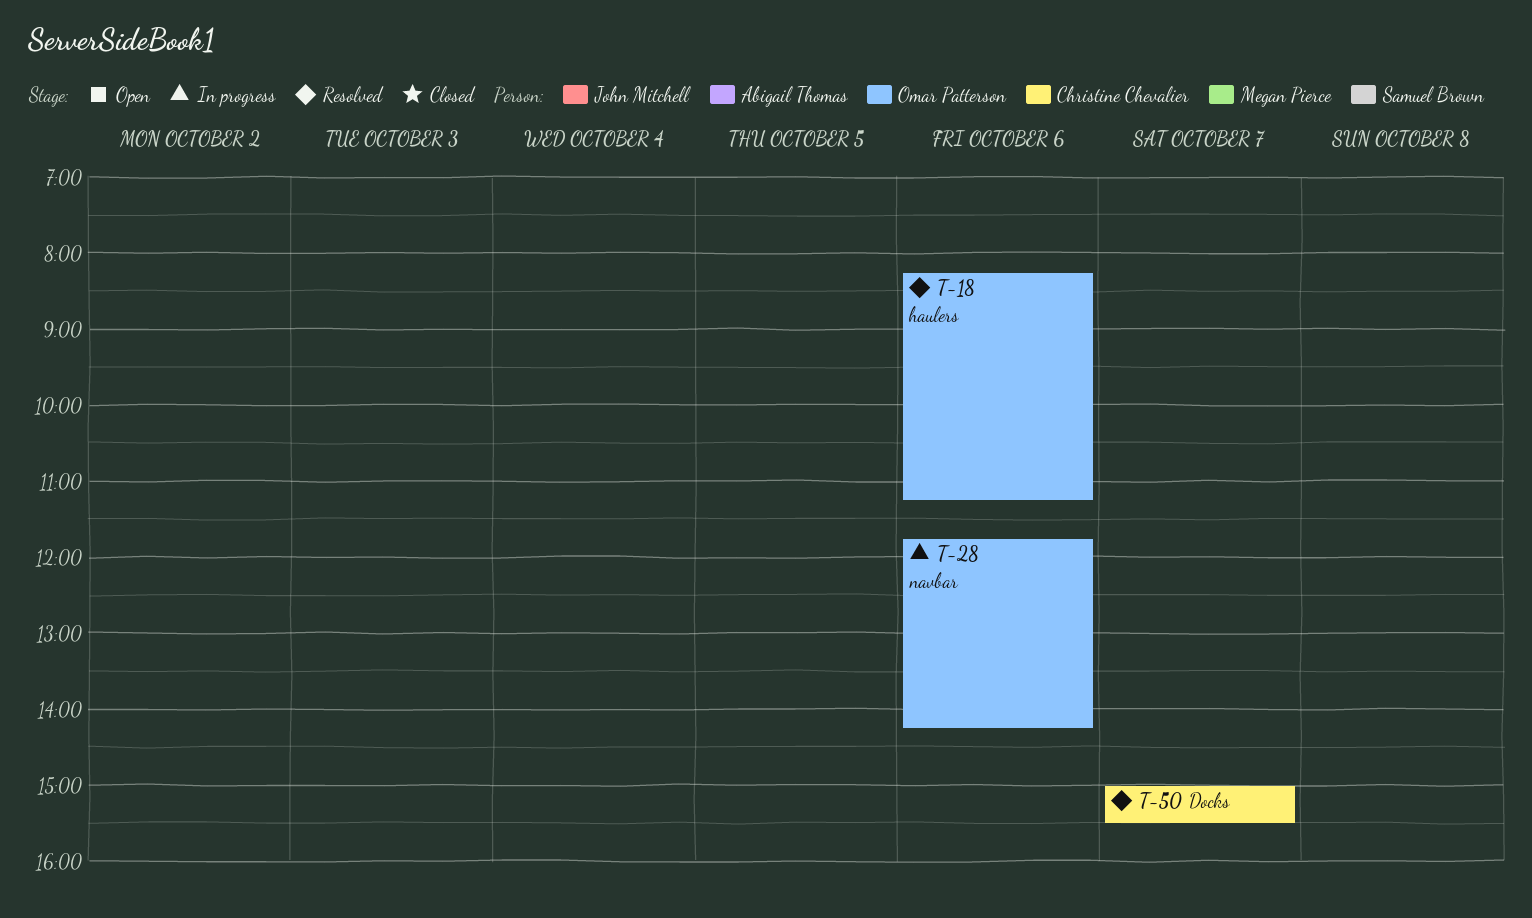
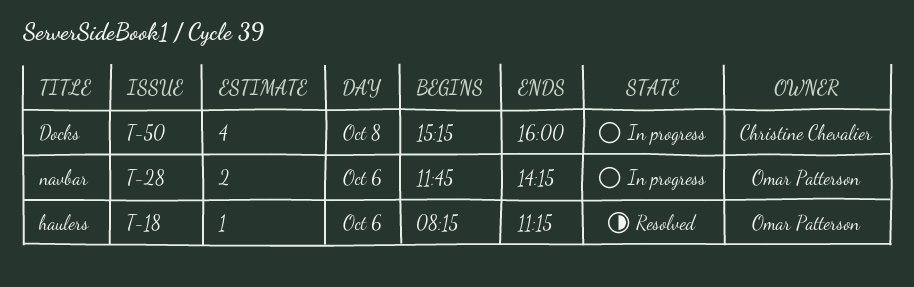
T-50, status: Resolved -> In progress
T-50, day: Oct 7 -> Oct 8
T-50, begins: 15:00 -> 15:15
T-50, ends: 15:30 -> 16:00

